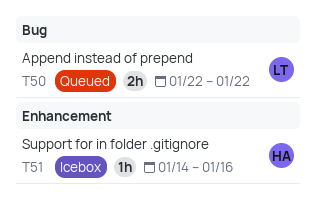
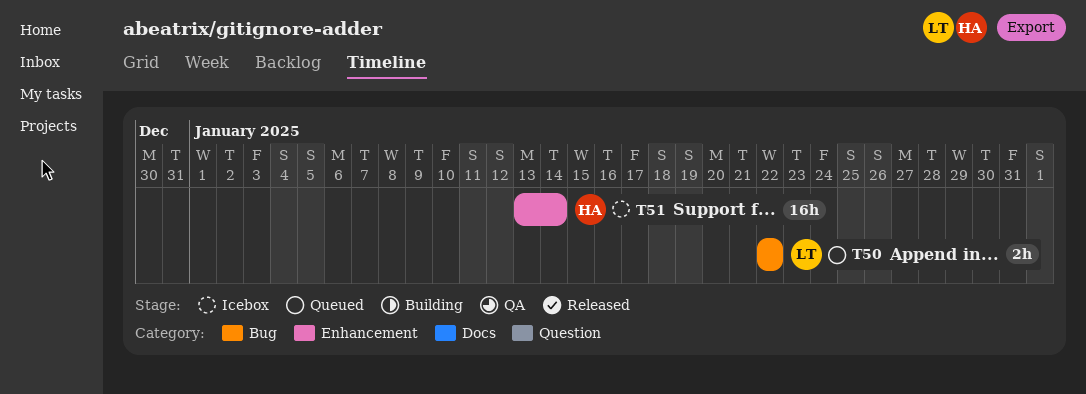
T51, estimate: 1h -> 16h
T51, start: Jan 14 -> Jan 13
T51, due: Jan 16 -> Jan 14

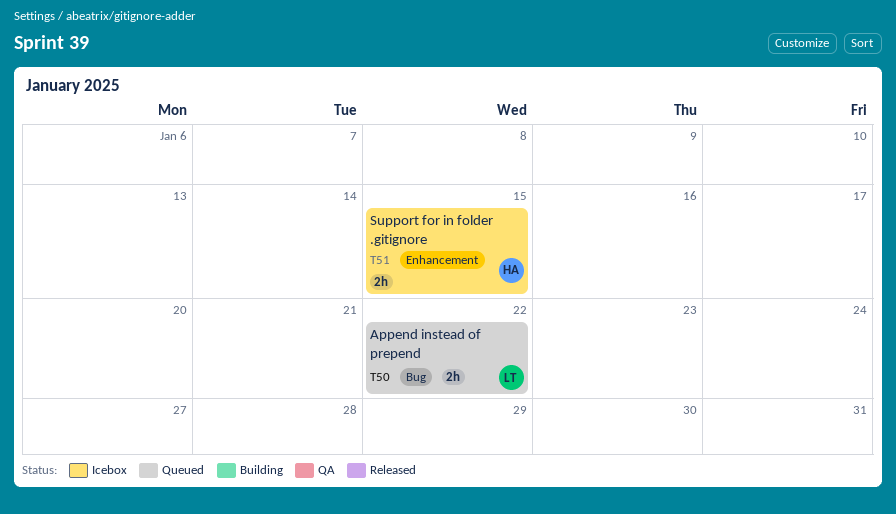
T51, estimate: 16h -> 2h
T51, due: Jan 14 -> Jan 15

